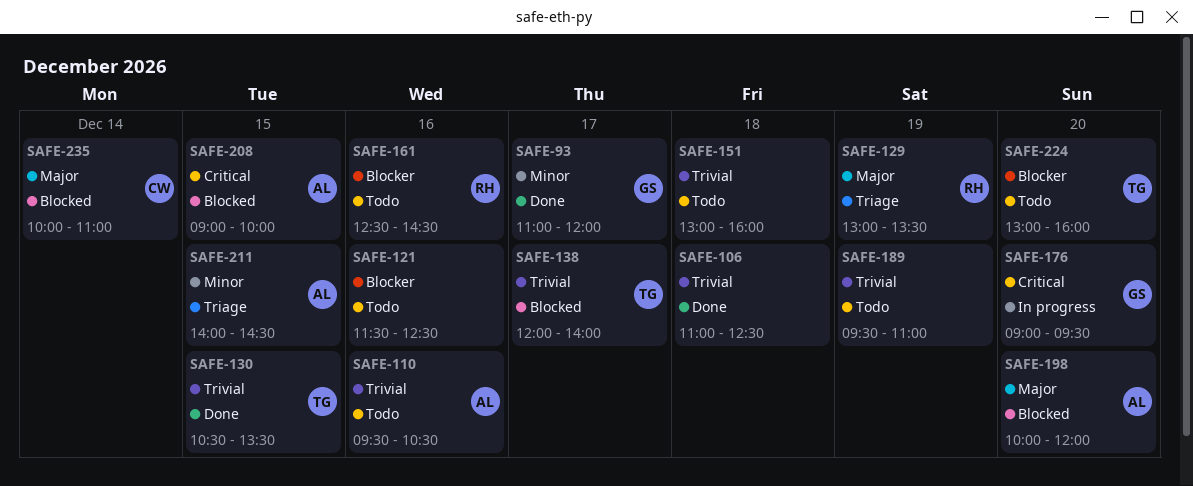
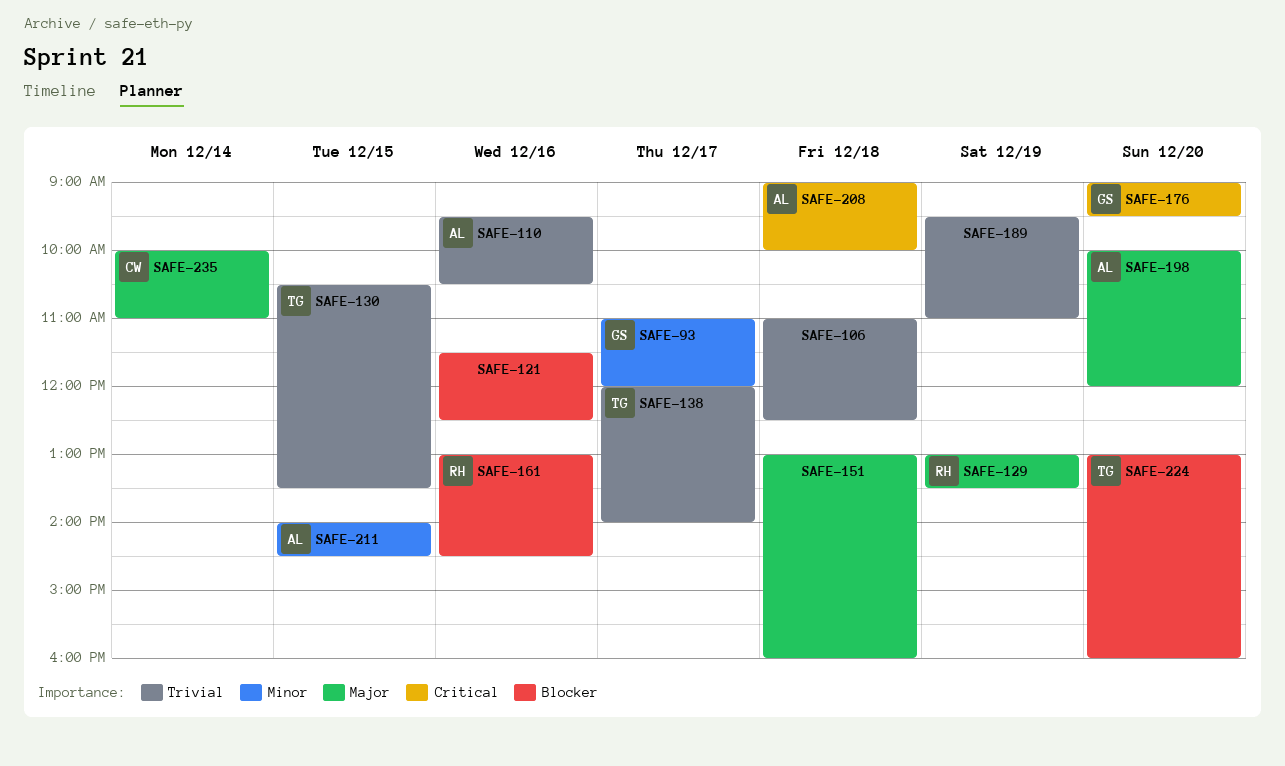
SAFE-151, priority: Trivial -> Major
SAFE-161, begins: 12:30 -> 13:00
SAFE-208, day: Dec 15 -> Dec 18

